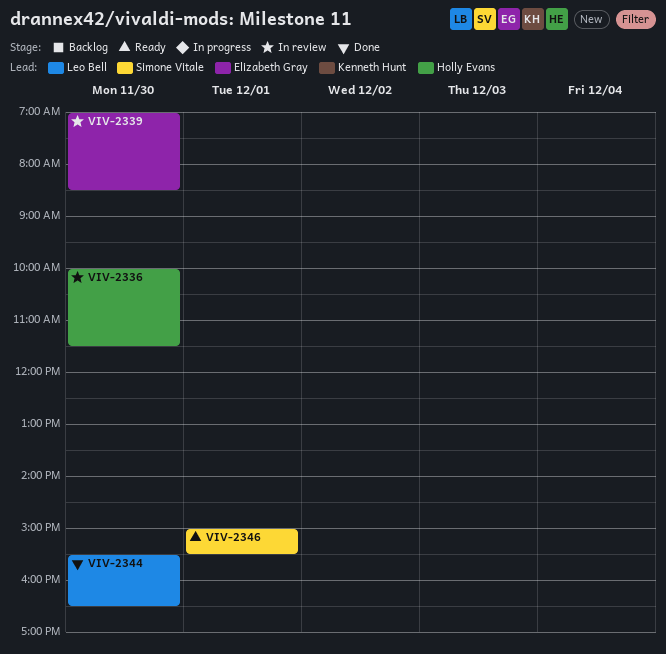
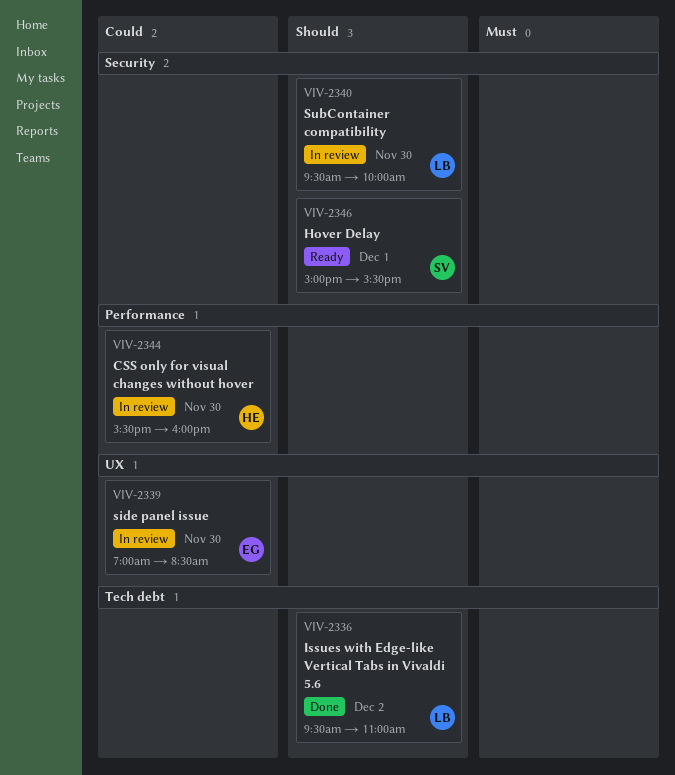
VIV-2336, status: In review -> Done
VIV-2336, owner: Holly Evans -> Leo Bell
VIV-2336, day: Nov 30 -> Dec 2
VIV-2336, begins: 10:00 -> 09:30
VIV-2336, ends: 11:30 -> 11:00
VIV-2340: none -> present
VIV-2344, status: Done -> In review
VIV-2344, owner: Leo Bell -> Holly Evans
VIV-2344, ends: 16:30 -> 16:00

